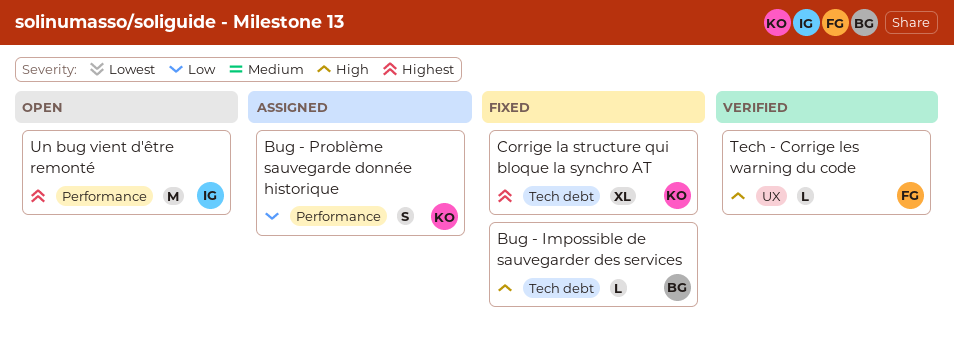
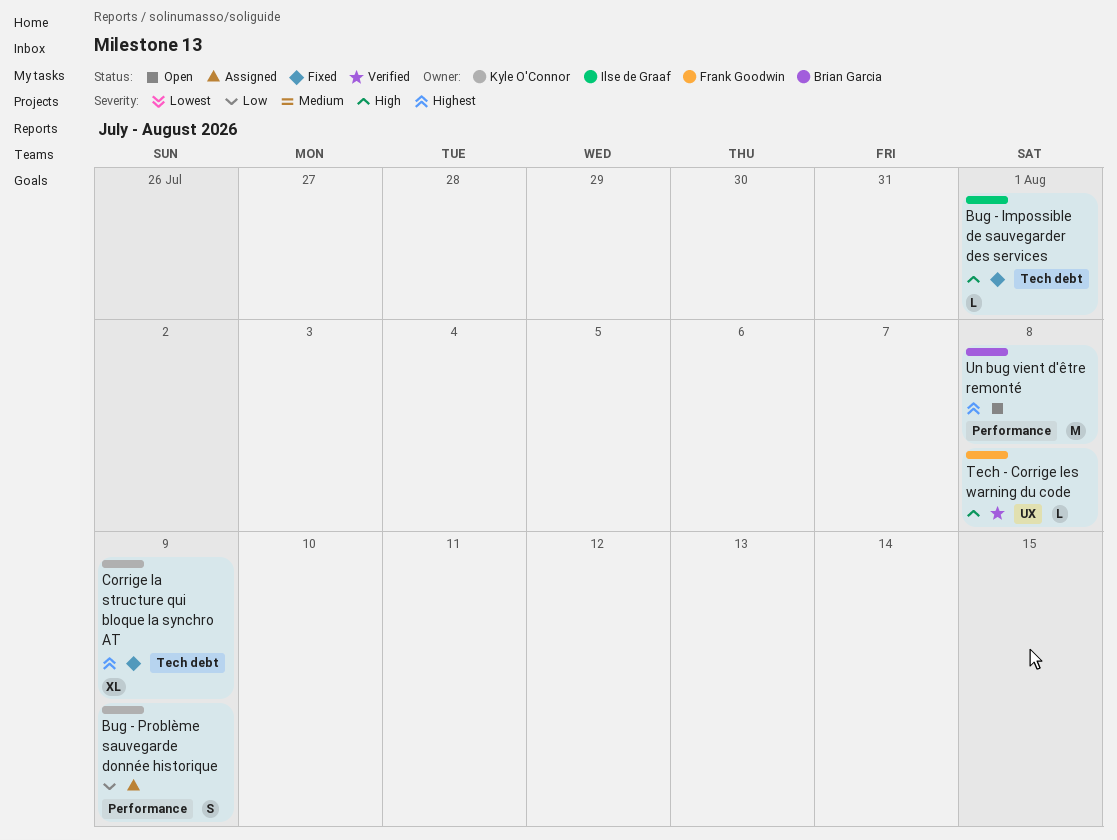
Bug - Impossible de sauvegarder des services, owner: Brian Garcia -> Ilse de Graaf
Un bug vient d'être remonté, owner: Ilse de Graaf -> Brian Garcia

